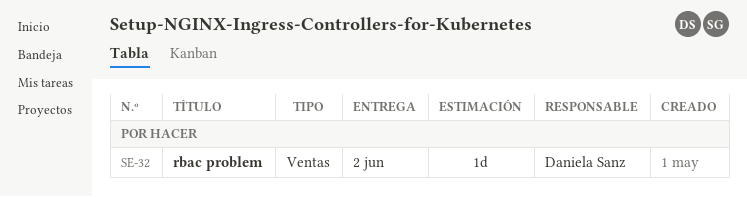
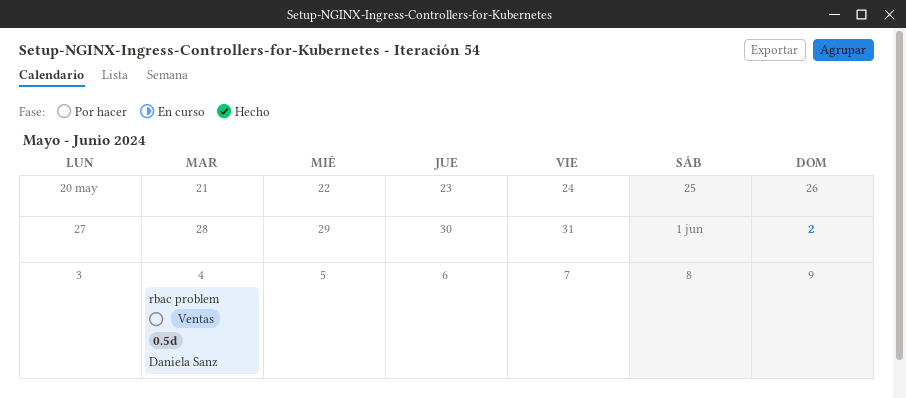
rbac problem, estimate: 1d -> 0.5d
rbac problem, due: Jun 2 -> Jun 4

